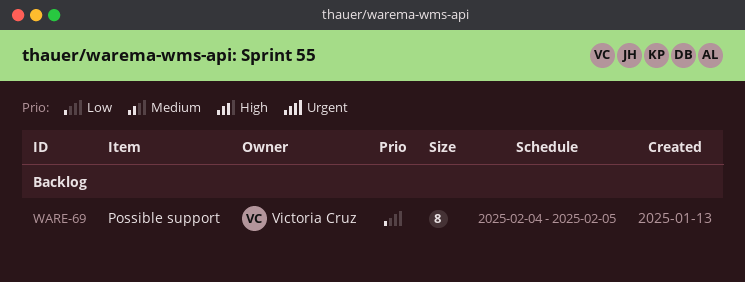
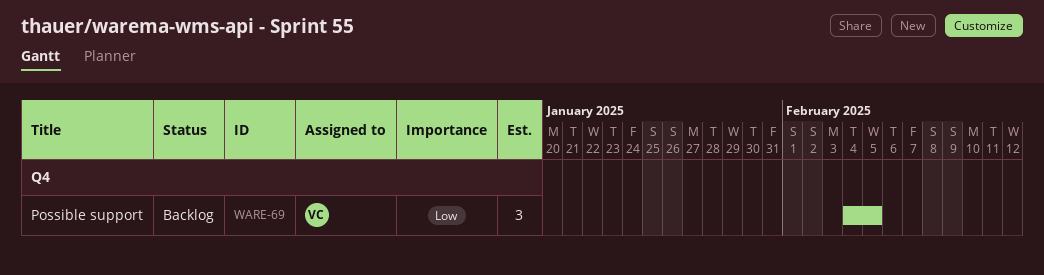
WARE-69, estimate: 8 -> 3

